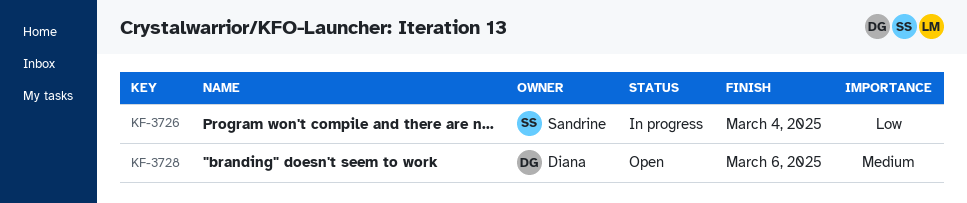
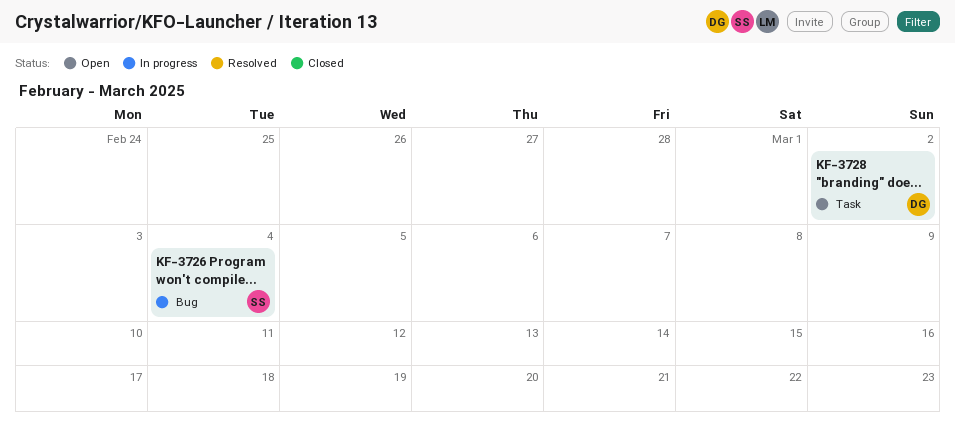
KF-3728, due: Mar 6 -> Mar 2

